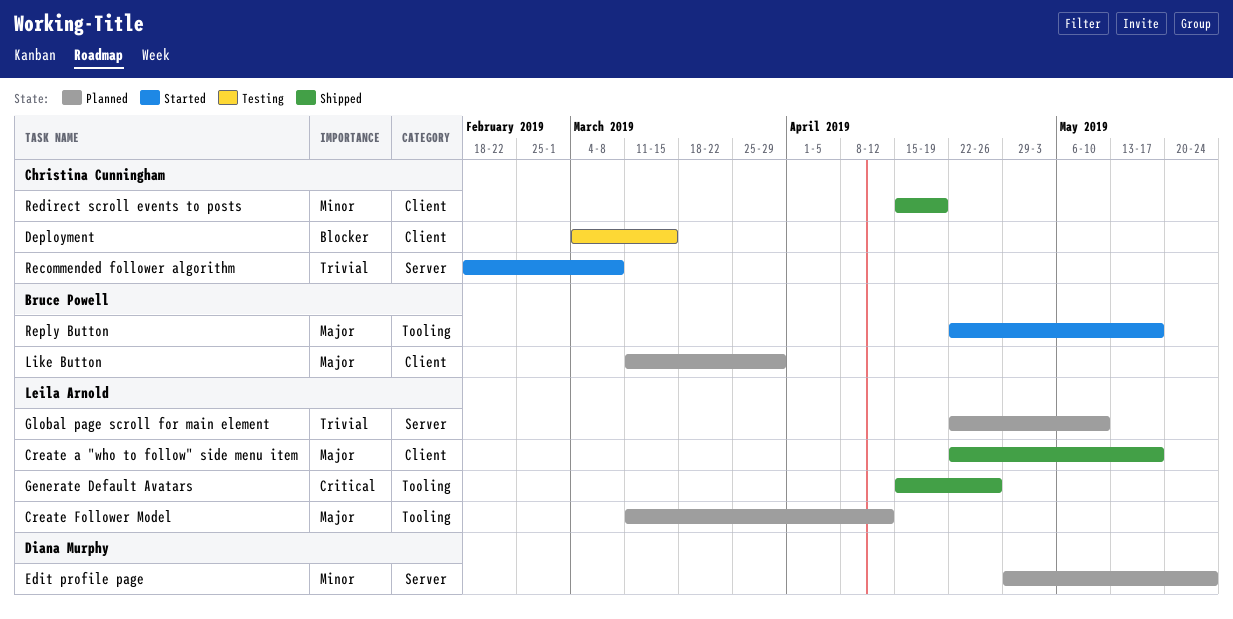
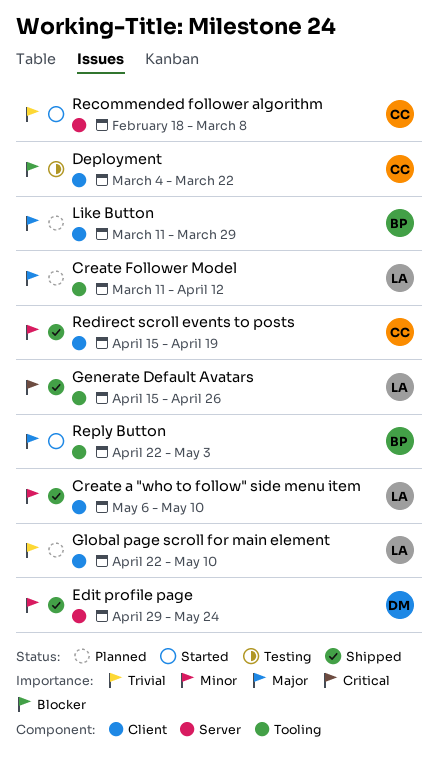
Create a "who to follow" side menu item, priority: Major -> Minor
Create a "who to follow" side menu item, start: Apr 22 -> May 6
Create a "who to follow" side menu item, due: May 17 -> May 10
Deployment, due: Mar 15 -> Mar 22
Edit profile page, status: Planned -> Shipped
Global page scroll for main element, label: Server -> Client
Reply Button, due: May 17 -> May 3

